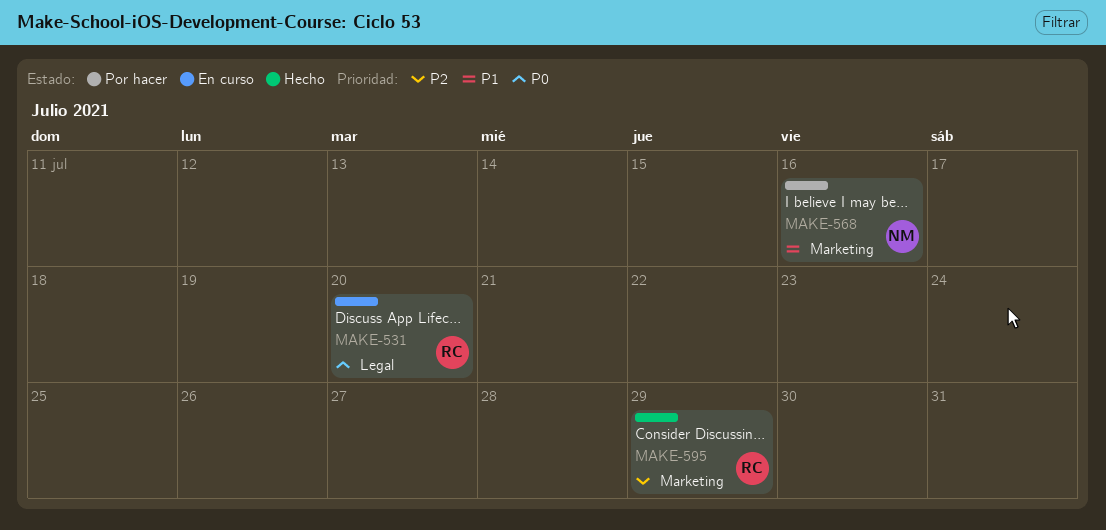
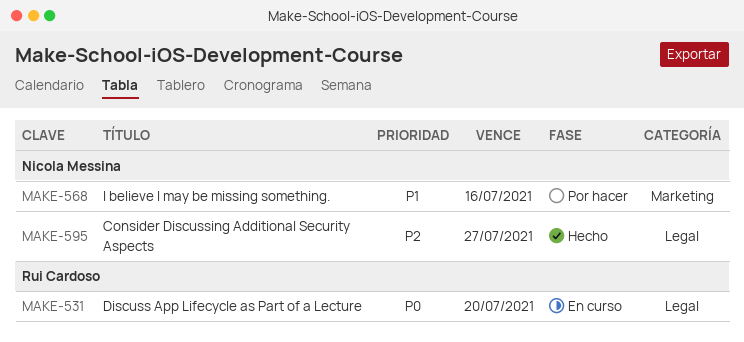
MAKE-595, owner: Rui Cardoso -> Nicola Messina
MAKE-595, label: Marketing -> Legal
MAKE-595, due: Jul 29 -> Jul 27

